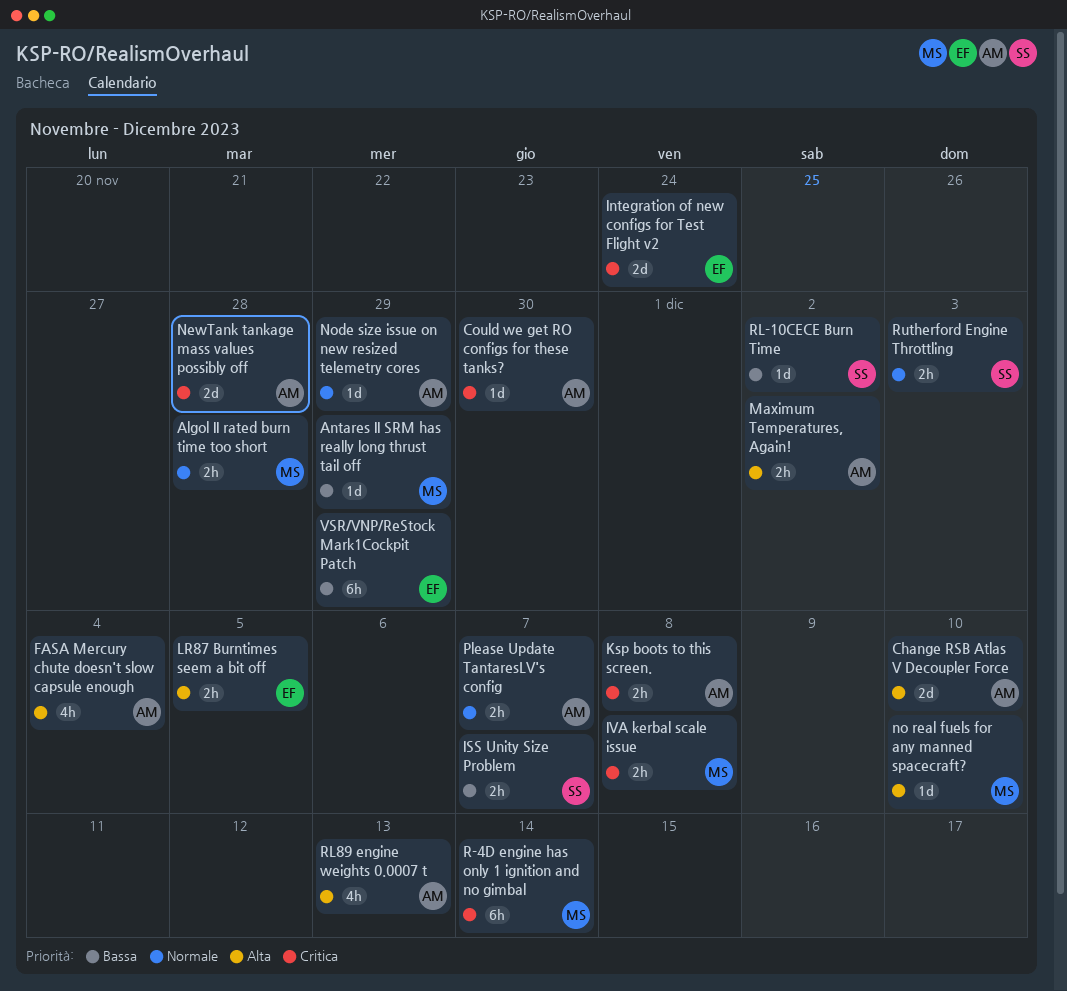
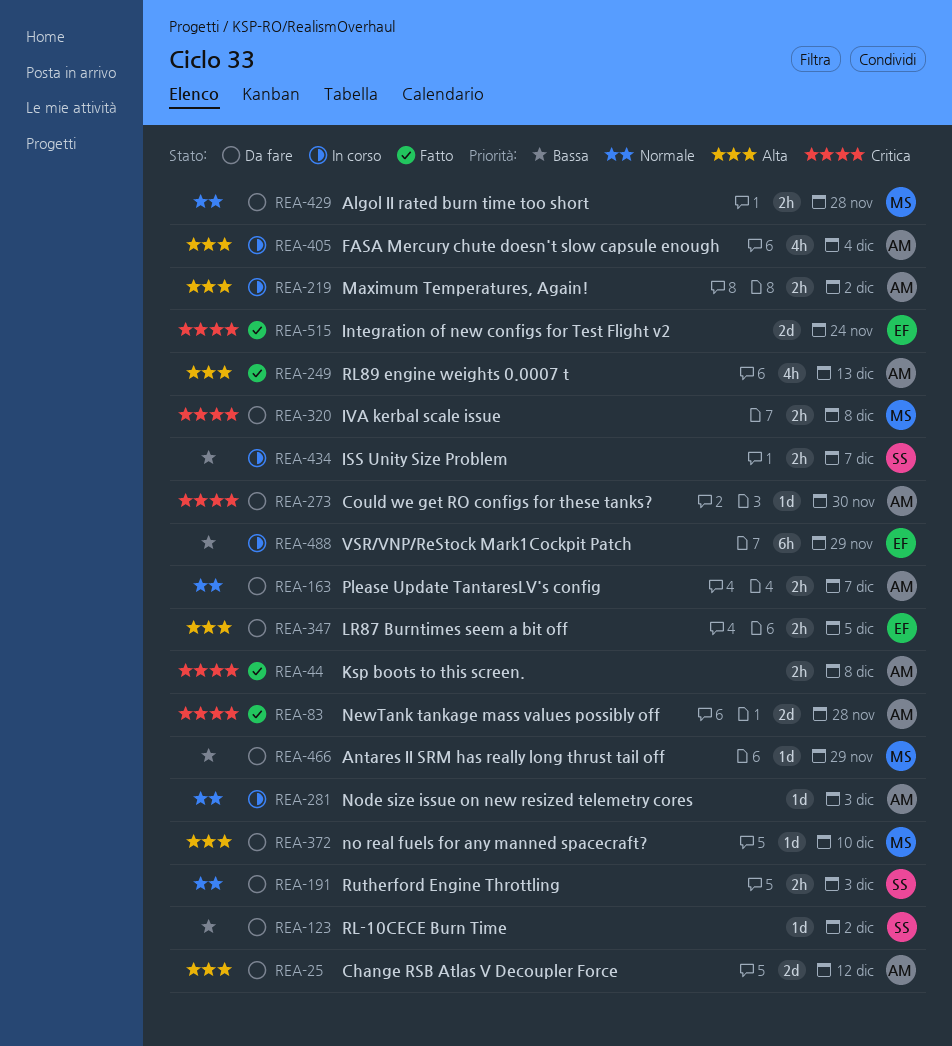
Change RSB Atlas V Decoupler Force, due: Dec 10 -> Dec 12
Node size issue on new resized telemetry cores, due: Nov 29 -> Dec 3
R-4D engine has only 1 ignition and no gimbal: present -> none

